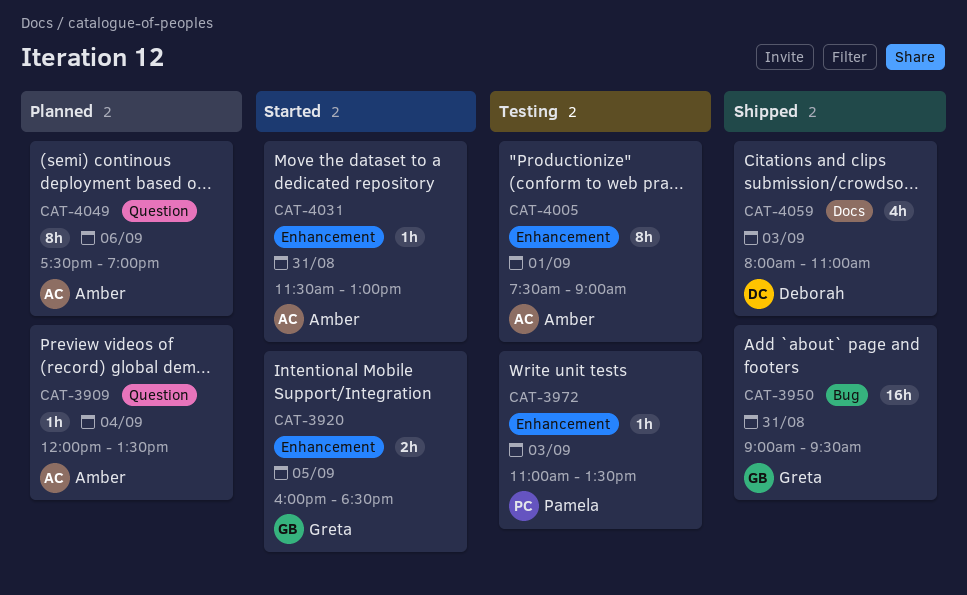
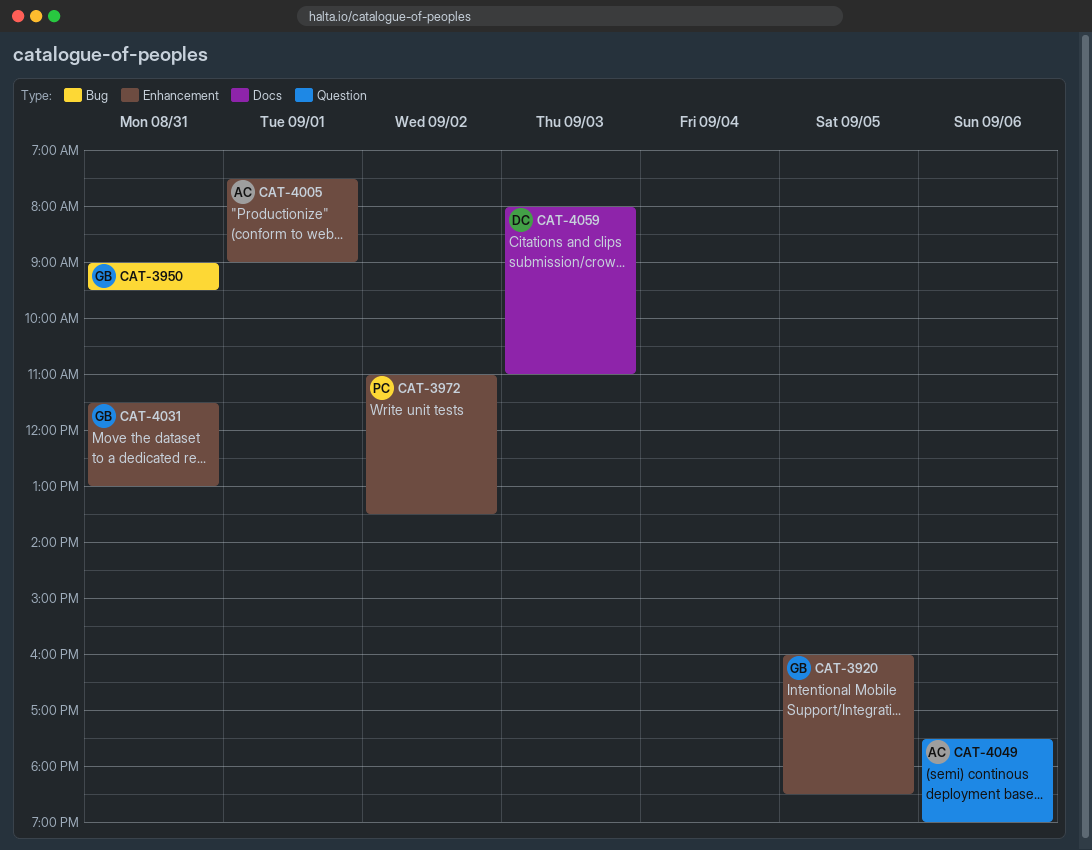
CAT-3909: present -> none
CAT-3972, day: Sep 3 -> Sep 2
CAT-4031, owner: Amber -> Greta

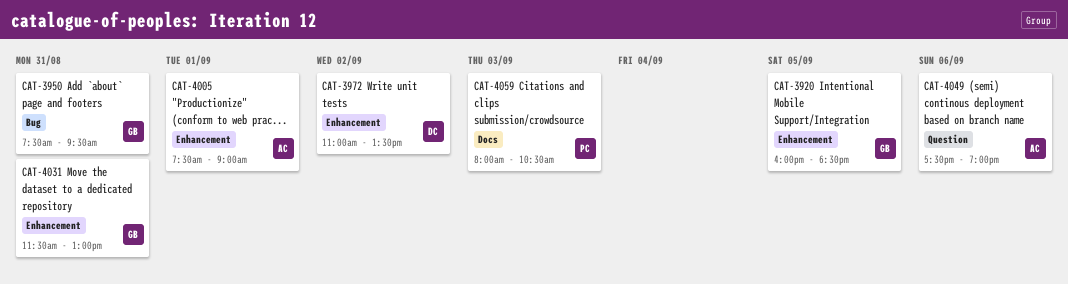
CAT-3950, begins: 09:00 -> 07:30
CAT-3972, owner: PC -> DC
CAT-4059, owner: DC -> PC
CAT-4059, ends: 11:00 -> 10:30

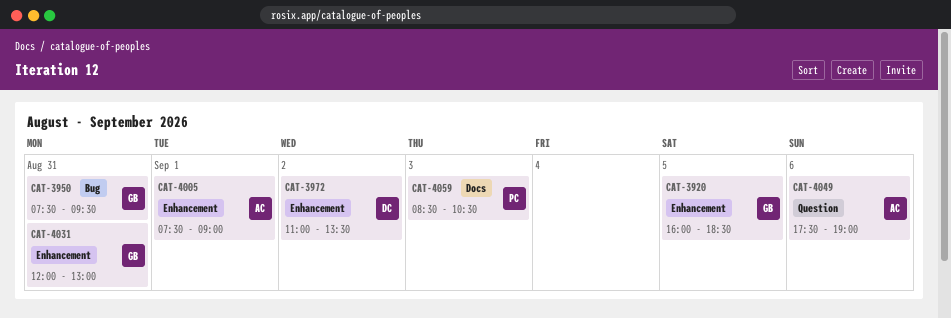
CAT-4031, begins: 11:30 -> 12:00
CAT-4059, begins: 08:00 -> 08:30

